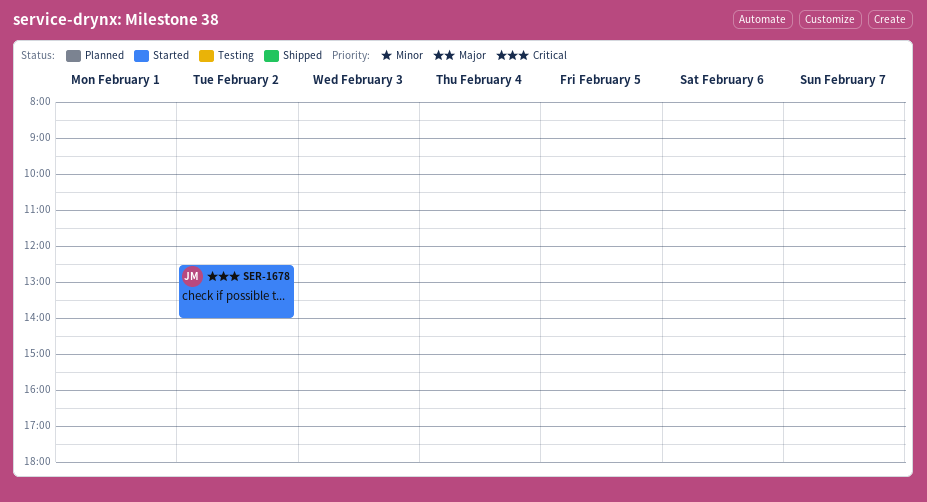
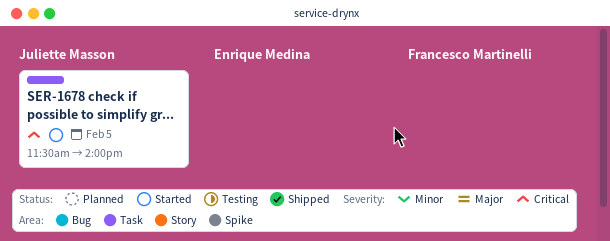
SER-1678, day: Feb 2 -> Feb 5
SER-1678, begins: 12:30 -> 11:30

